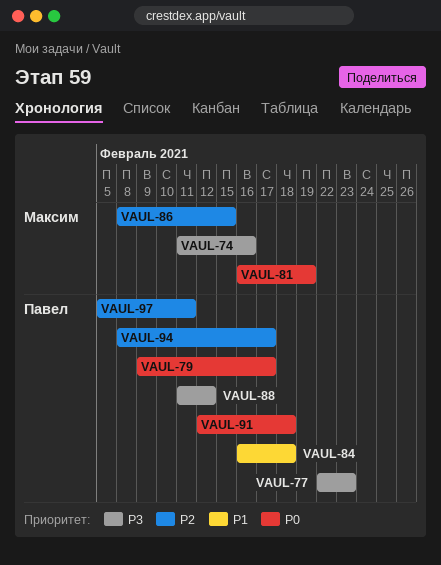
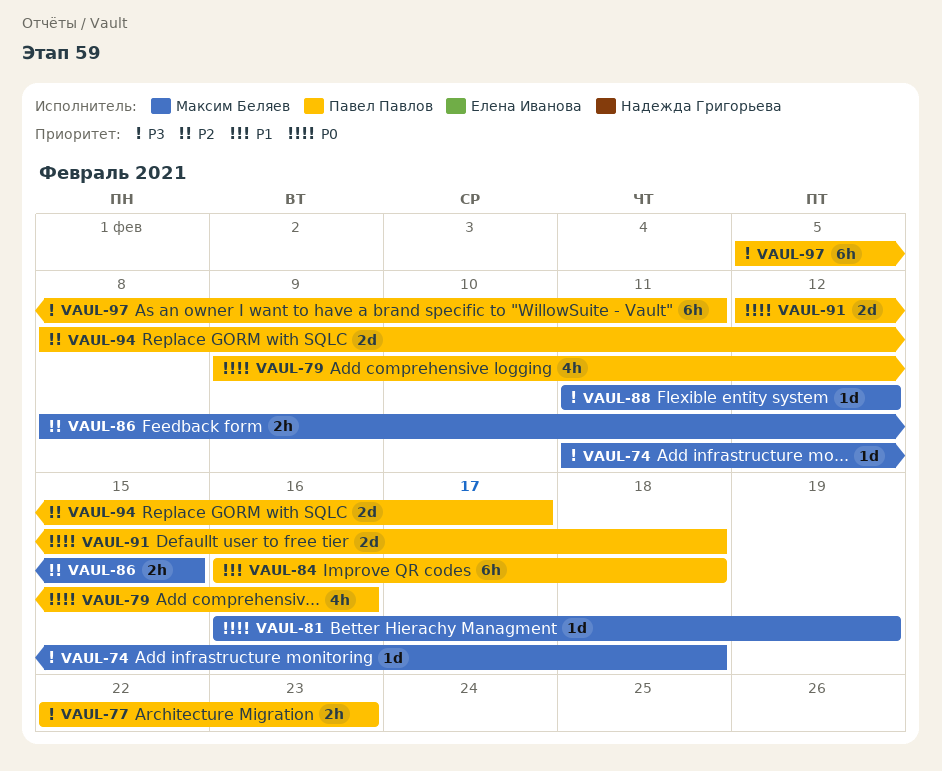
VAUL-74, due: Feb 16 -> Feb 18
VAUL-79, due: Feb 17 -> Feb 16
VAUL-88, owner: Павел Павлов -> Максим Беляев
VAUL-97, priority: P2 -> P3

